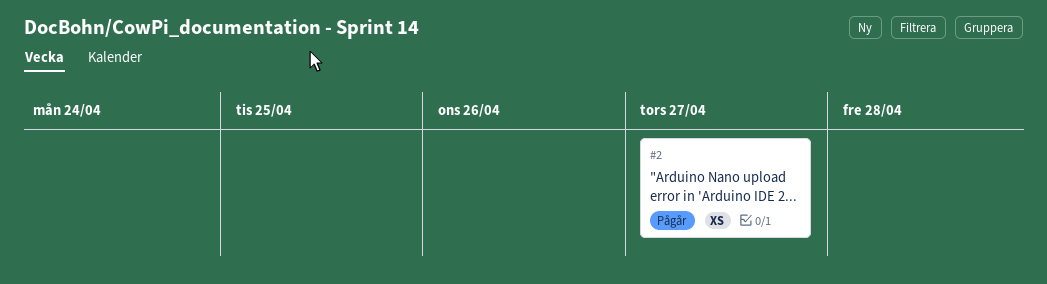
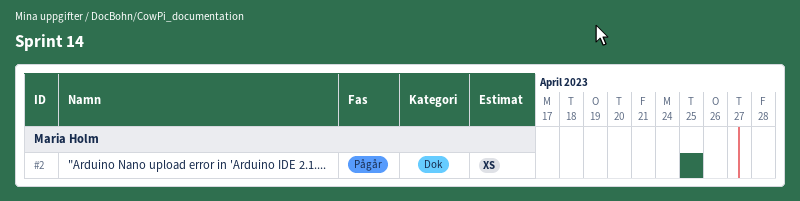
#2, due: Apr 27 -> Apr 25

